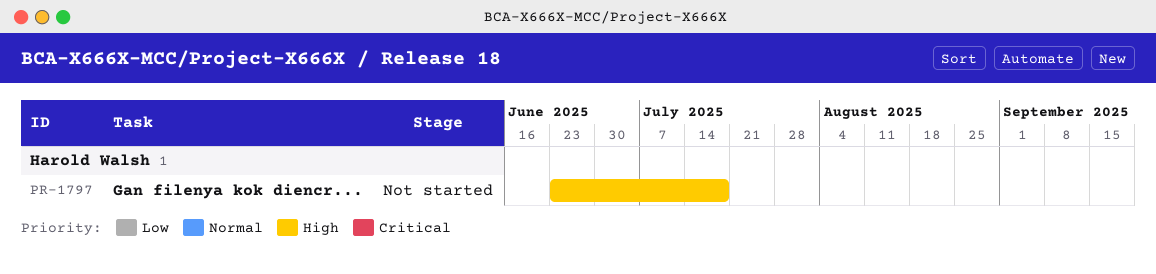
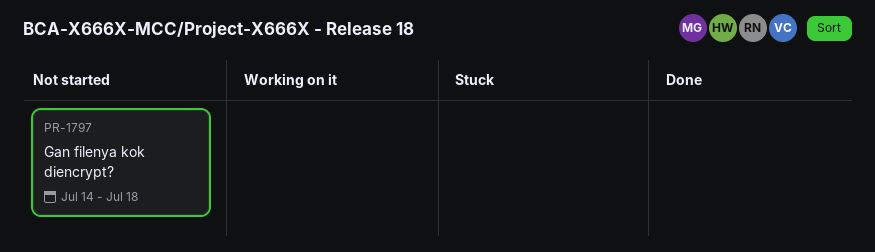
PR-1797, start: Jun 23 -> Jul 14

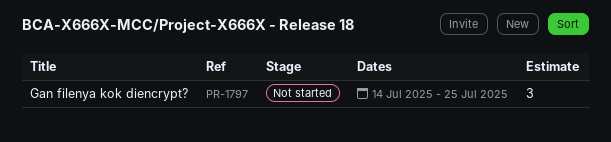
PR-1797, due: Jul 18 -> Jul 25

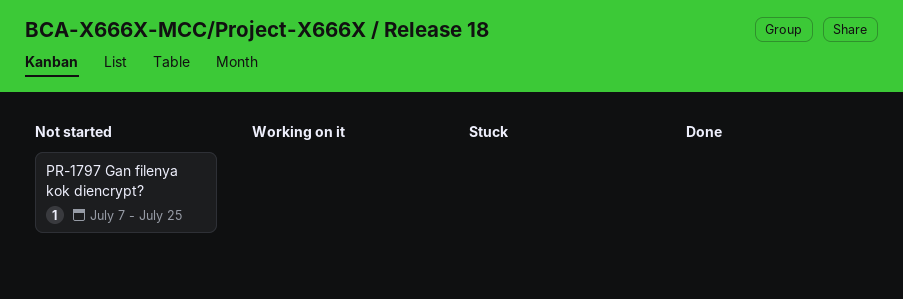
PR-1797, estimate: 3 -> 1
PR-1797, start: Jul 14 -> Jul 7

